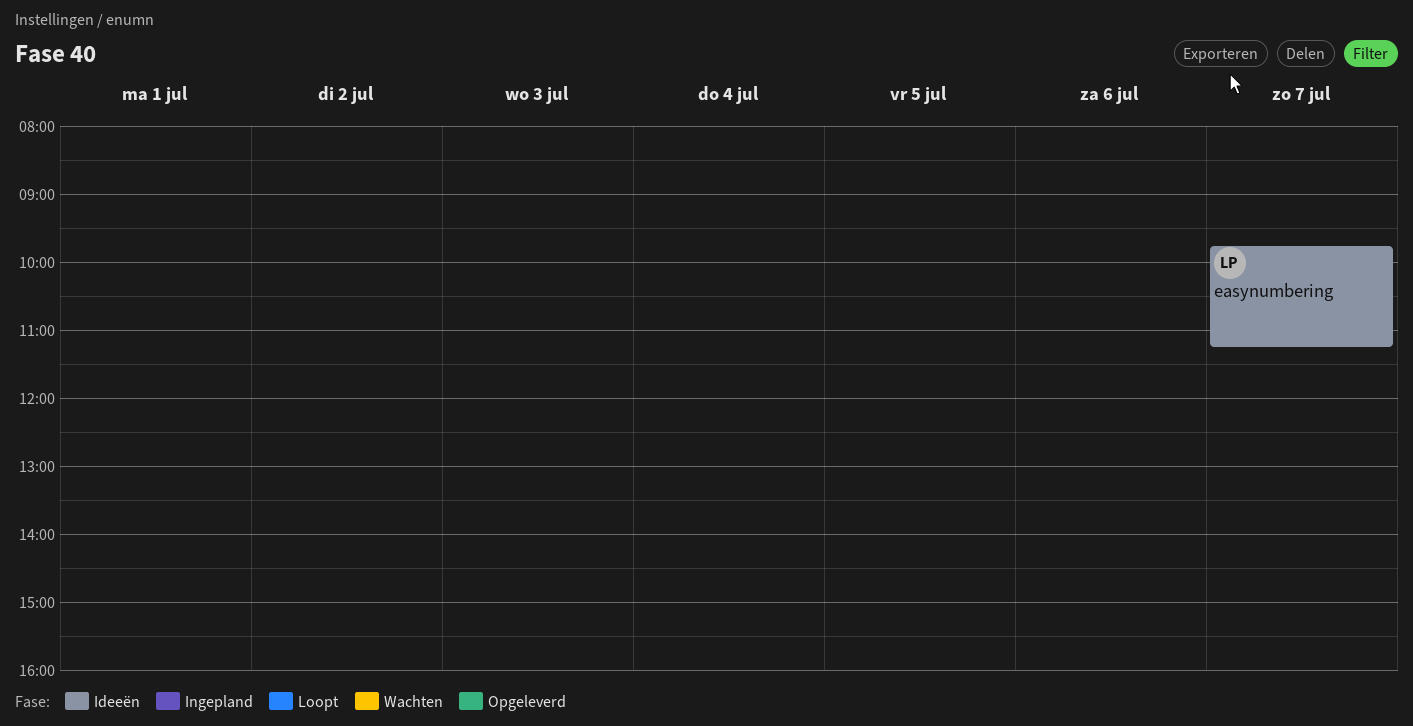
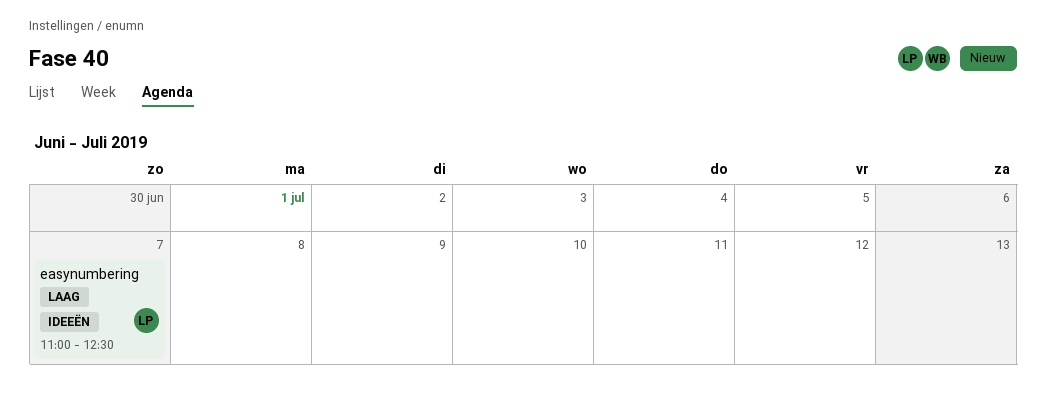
easynumbering, begins: 09:45 -> 11:00
easynumbering, ends: 11:15 -> 12:30

